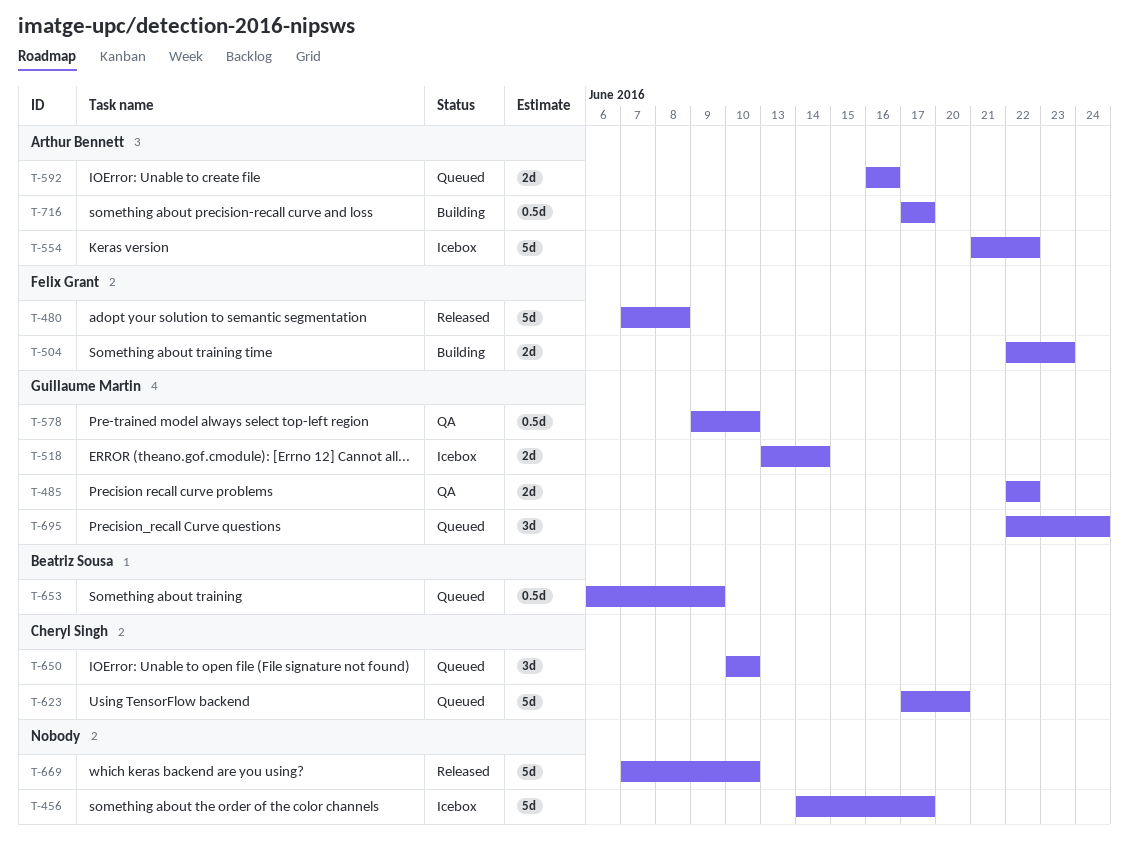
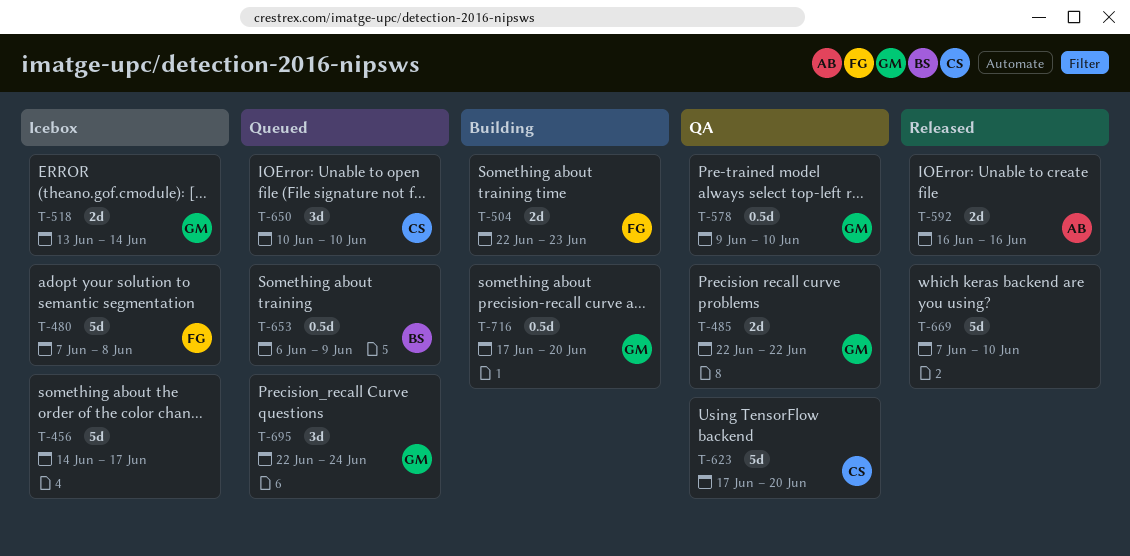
T-480, status: Released -> Icebox
T-554: present -> none
T-592, status: Queued -> Released
T-623, status: Queued -> QA
T-716, owner: Arthur Bennett -> Guillaume Martin
T-716, due: Jun 17 -> Jun 20

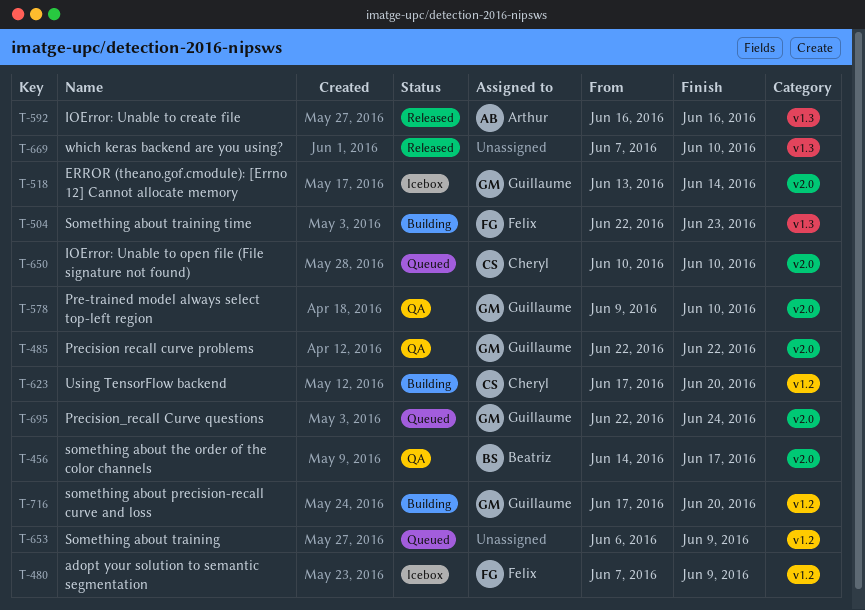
T-456, status: Icebox -> QA
T-456, owner: none -> Beatriz
T-480, due: Jun 8 -> Jun 9
T-623, status: QA -> Building
T-653, owner: Beatriz -> none

